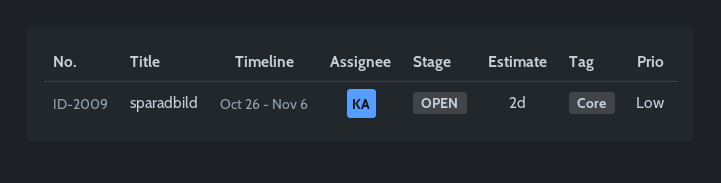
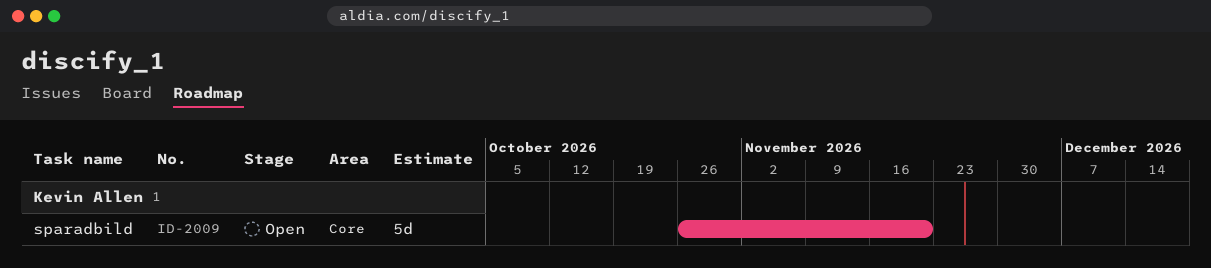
ID-2009, estimate: 2d -> 5d
ID-2009, due: Nov 6 -> Nov 20

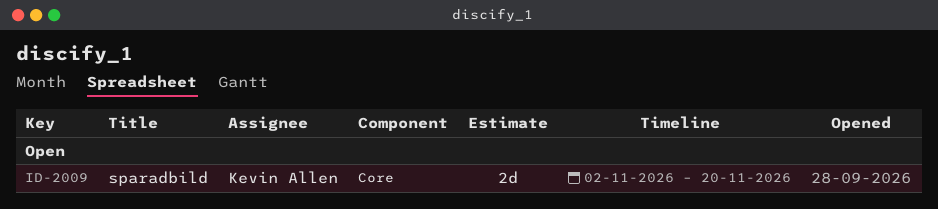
ID-2009, estimate: 5d -> 2d
ID-2009, start: Oct 26 -> Nov 2

